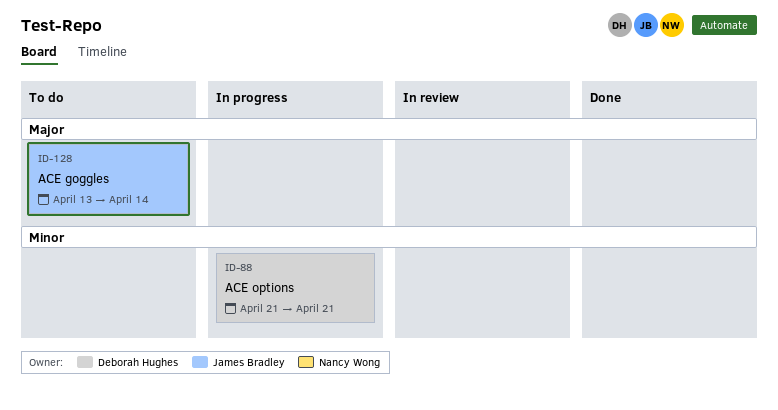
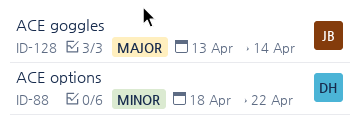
ID-88, start: Apr 21 -> Apr 18
ID-88, due: Apr 21 -> Apr 22

